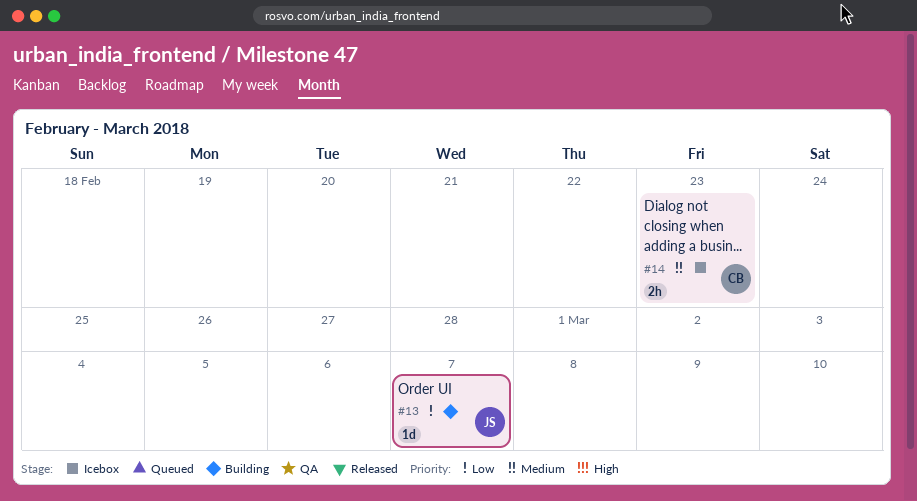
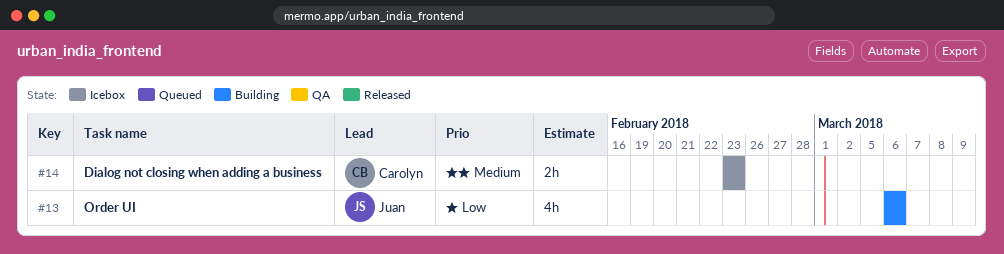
#13, estimate: 1d -> 4h
#13, due: Mar 7 -> Mar 6

